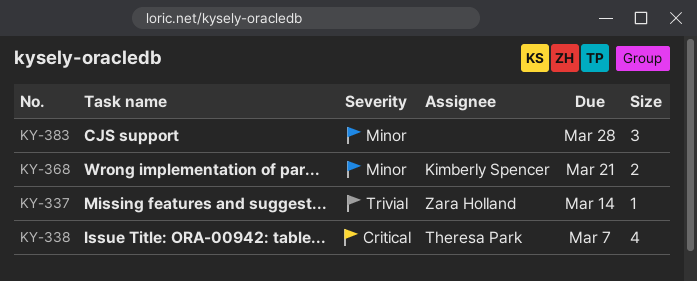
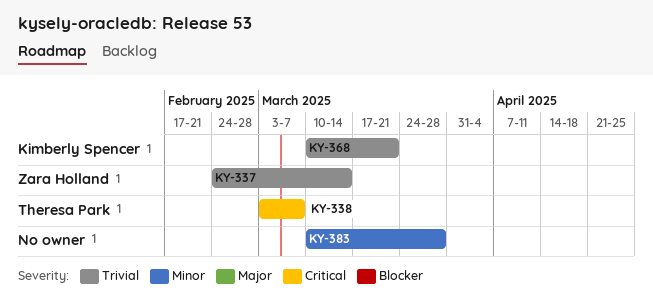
KY-368, priority: Minor -> Trivial

